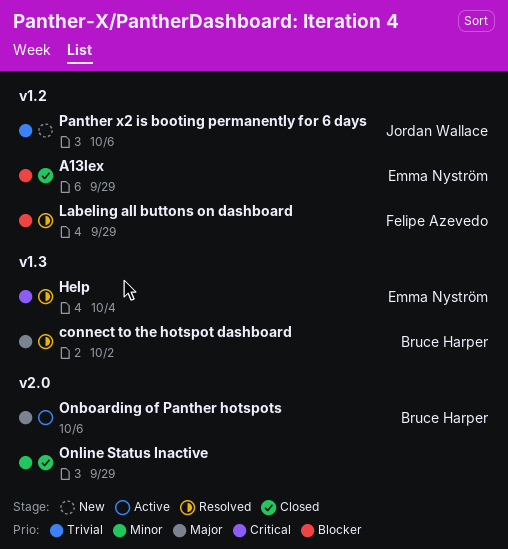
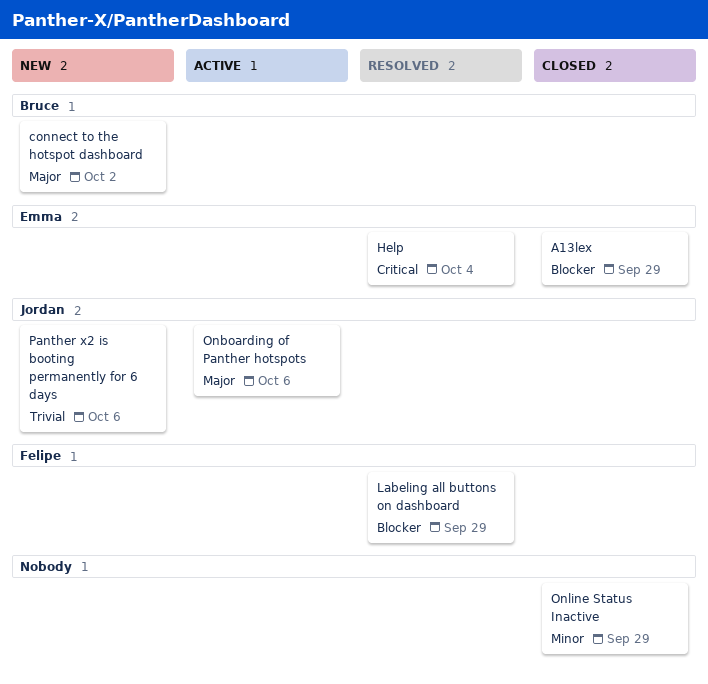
connect to the hotspot dashboard, status: Resolved -> New
Onboarding of Panther hotspots, owner: Bruce Harper -> Jordan Wallace

